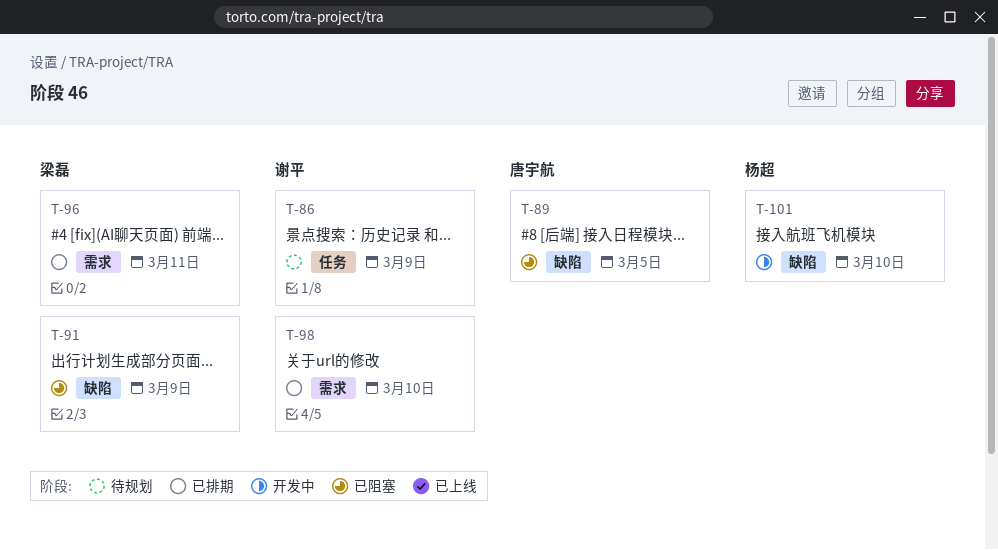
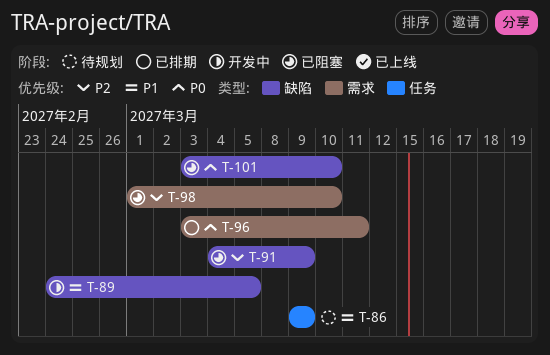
T-89, status: 已阻塞 -> 开发中
T-98, status: 已排期 -> 已阻塞
T-101, status: 开发中 -> 已阻塞

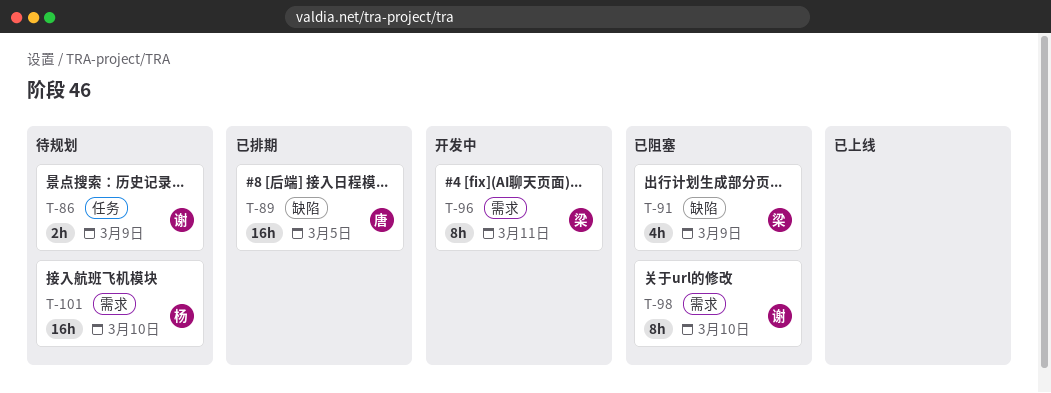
T-89, status: 开发中 -> 已排期
T-96, status: 已排期 -> 开发中
T-101, status: 已阻塞 -> 待规划
T-101, label: 缺陷 -> 需求

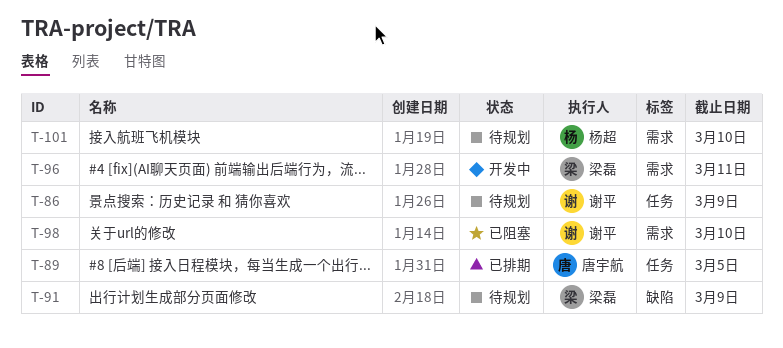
T-89, label: 缺陷 -> 任务
T-91, status: 已阻塞 -> 待规划

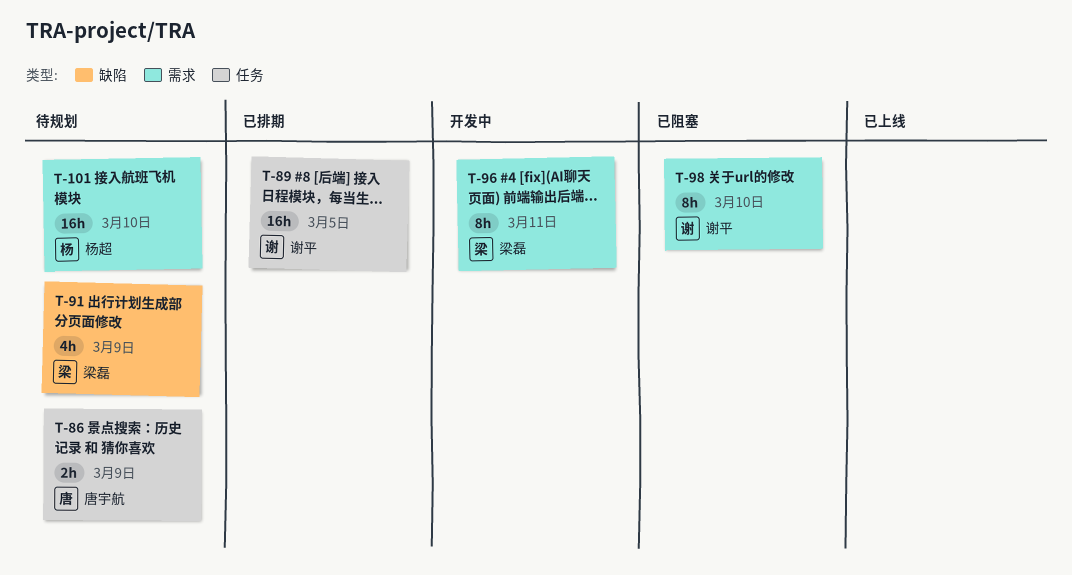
T-86, owner: 谢平 -> 唐宇航
T-89, owner: 唐宇航 -> 谢平

